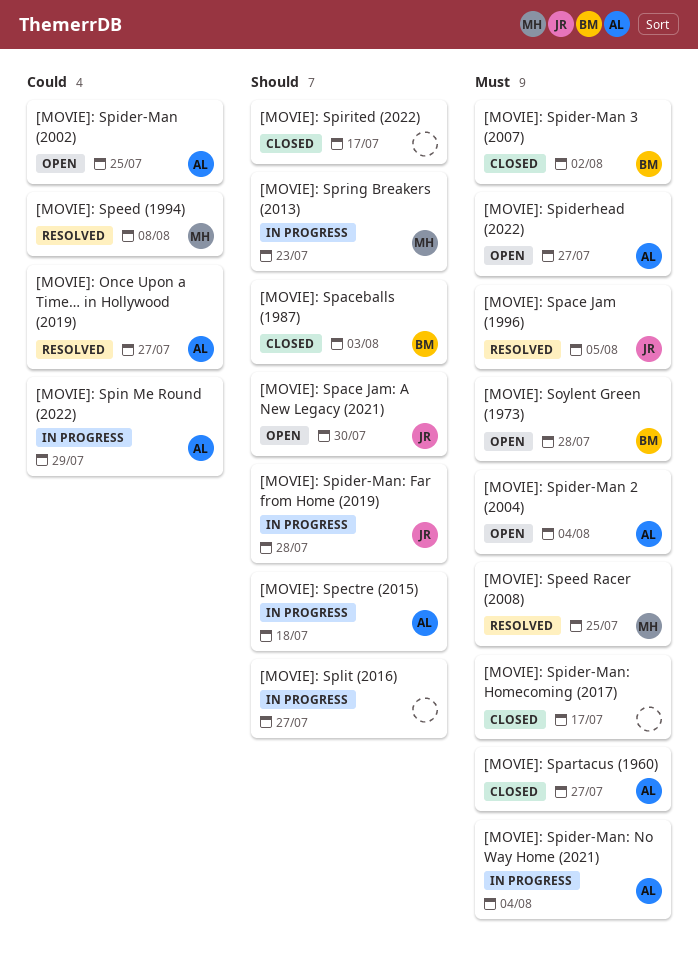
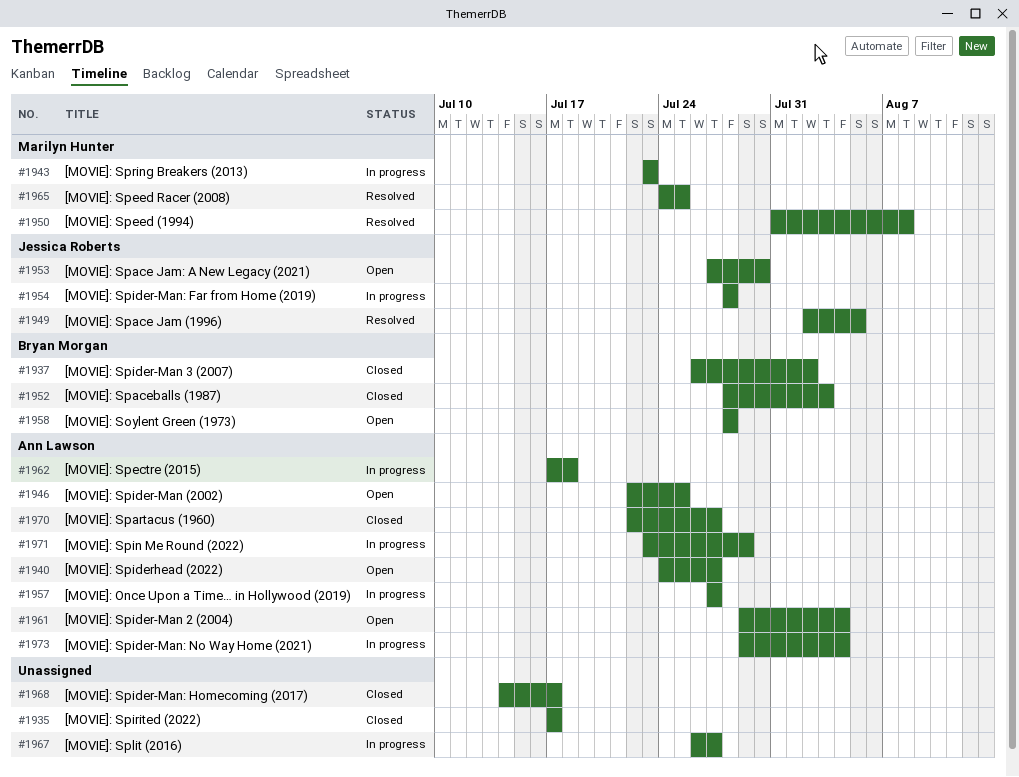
[MOVIE]: Once Upon a Time… in Hollywood (2019), status: Resolved -> In progress

